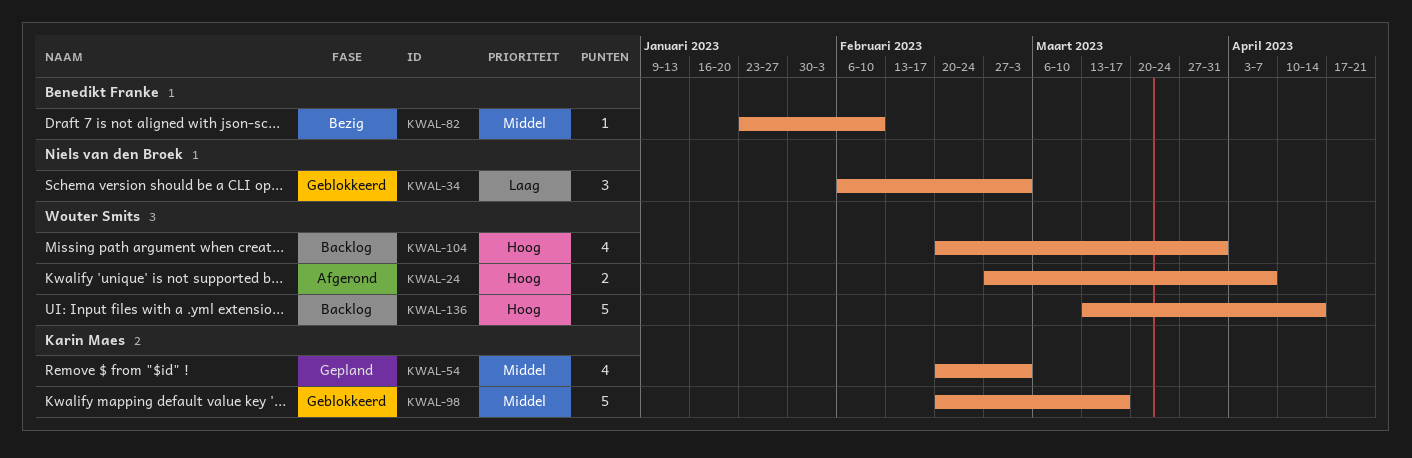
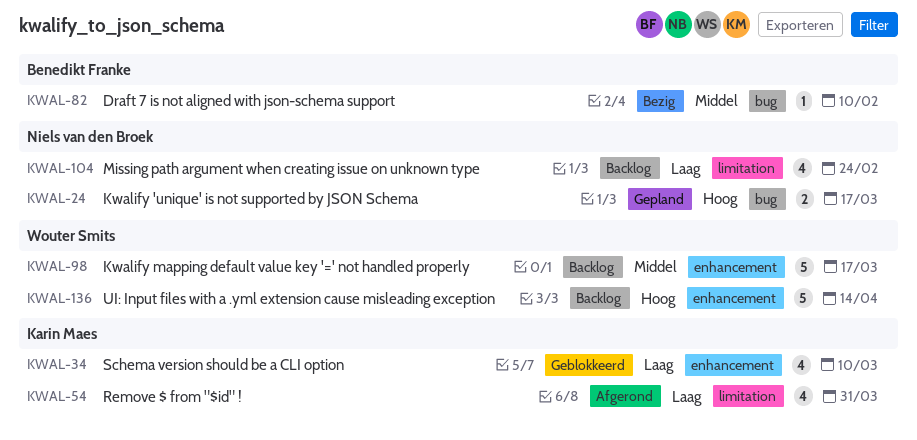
KWAL-24, status: Afgerond -> Gepland
KWAL-24, owner: Wouter Smits -> Niels van den Broek
KWAL-24, due: Apr 7 -> Mar 17
KWAL-34, owner: Niels van den Broek -> Karin Maes
KWAL-34, estimate: 3 -> 4
KWAL-34, due: Mar 3 -> Mar 10
KWAL-54, status: Gepland -> Afgerond
KWAL-54, priority: Middel -> Laag
KWAL-54, due: Mar 3 -> Mar 31
KWAL-98, status: Geblokkeerd -> Backlog
KWAL-98, owner: Karin Maes -> Wouter Smits
KWAL-104, owner: Wouter Smits -> Niels van den Broek
KWAL-104, priority: Hoog -> Laag
KWAL-104, due: Mar 31 -> Feb 24

